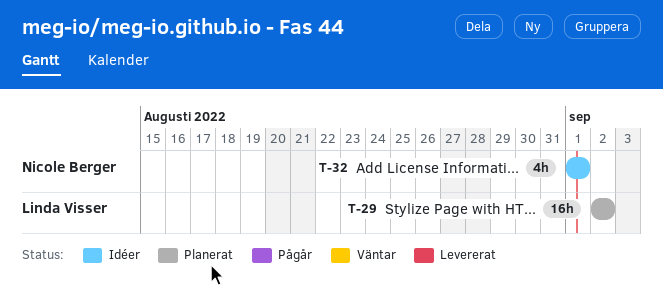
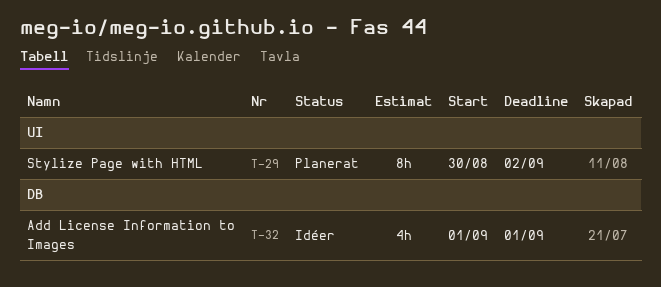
T-29, estimate: 16h -> 8h
T-29, start: Sep 2 -> Aug 30

